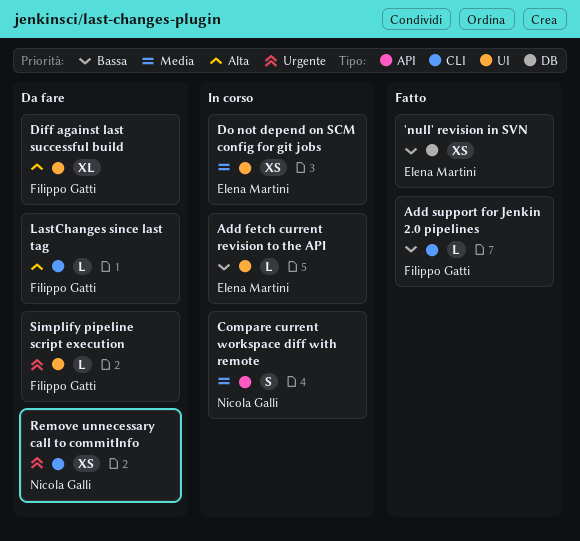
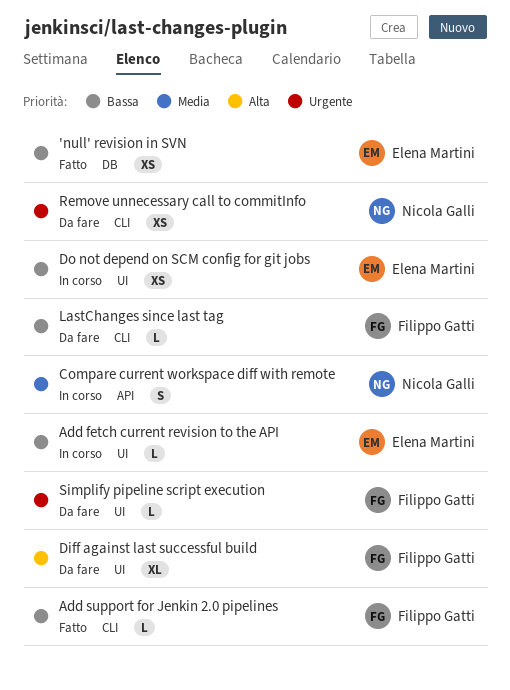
Do not depend on SCM config for git jobs, priority: Media -> Bassa
LastChanges since last tag, priority: Alta -> Bassa

